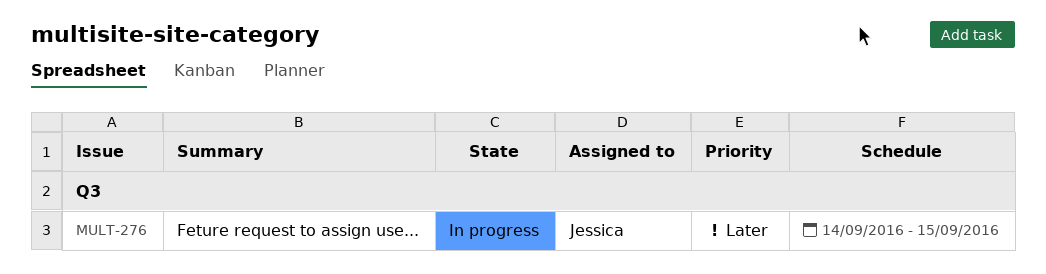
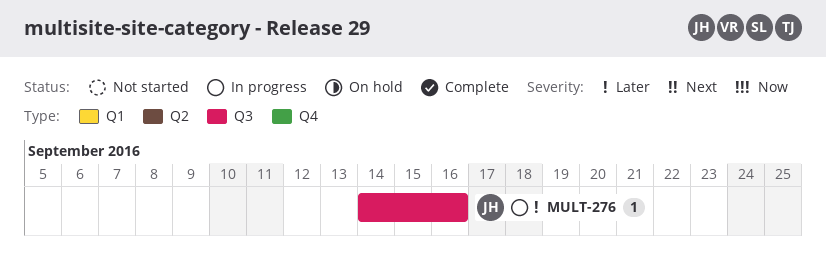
MULT-276, due: Sep 15 -> Sep 16

